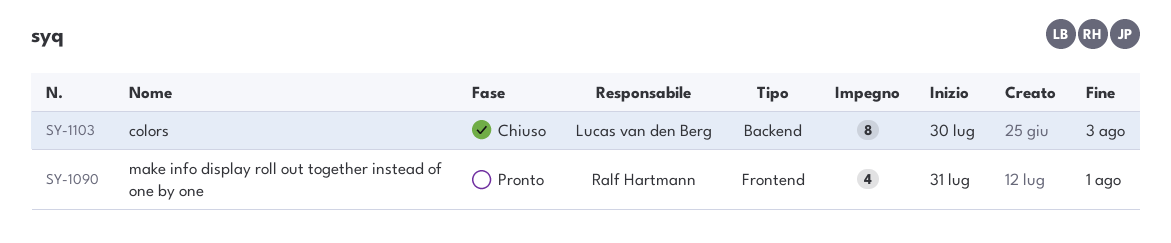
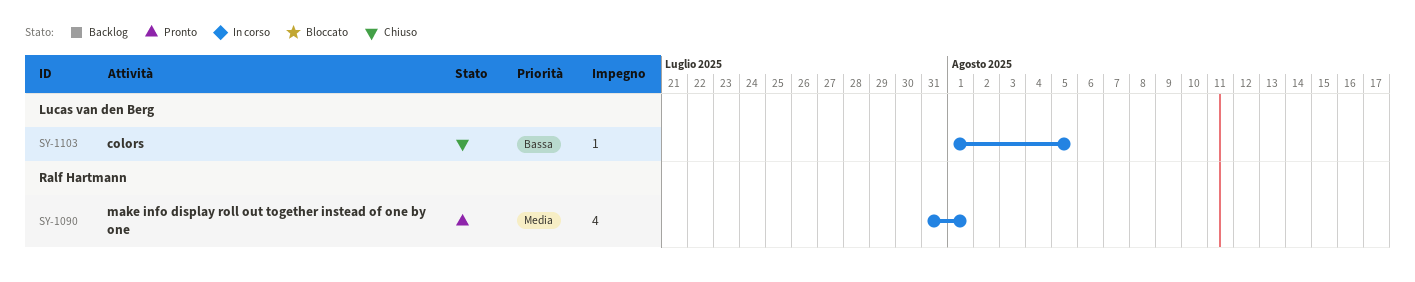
SY-1103, estimate: 8 -> 1
SY-1103, start: Jul 30 -> Aug 1
SY-1103, due: Aug 3 -> Aug 5

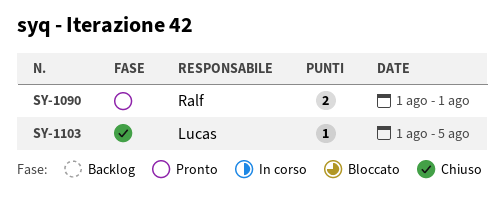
SY-1090, estimate: 4 -> 2
SY-1090, start: Jul 31 -> Aug 1

